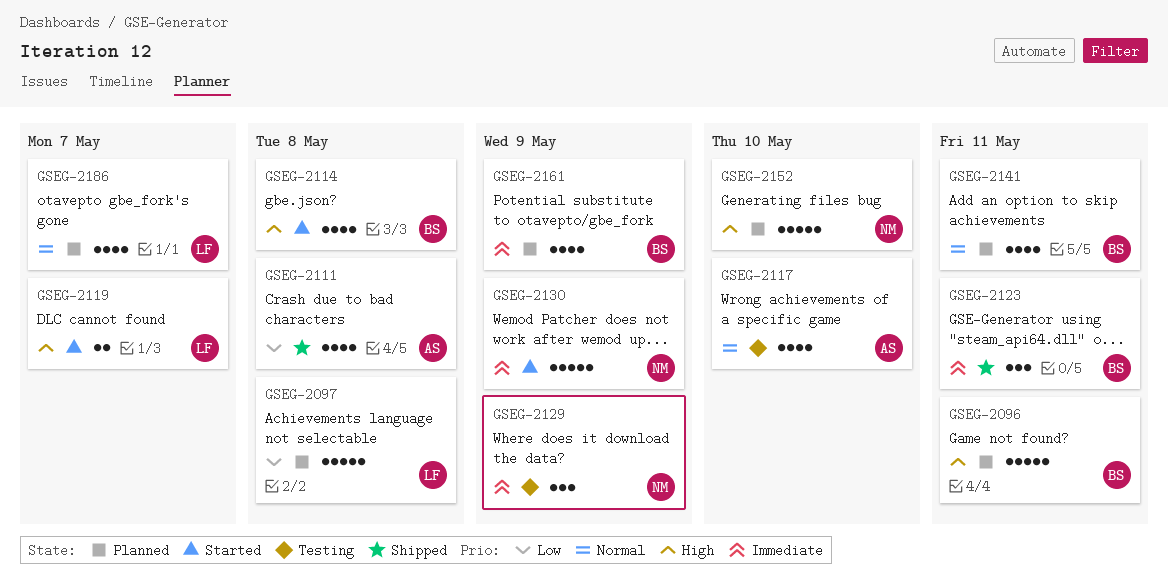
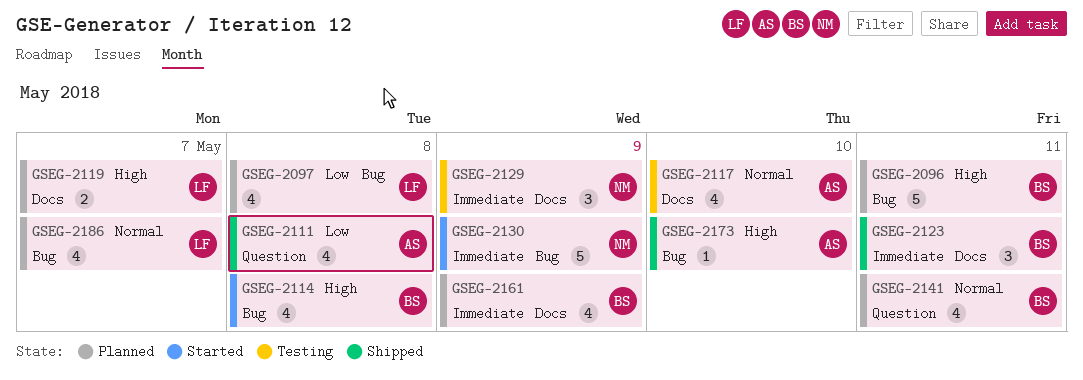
GSEG-2097, estimate: 5 -> 4
GSEG-2119, status: Started -> Planned
GSEG-2152: present -> none
GSEG-2173: none -> present

